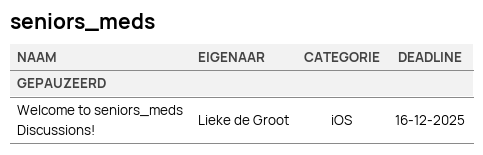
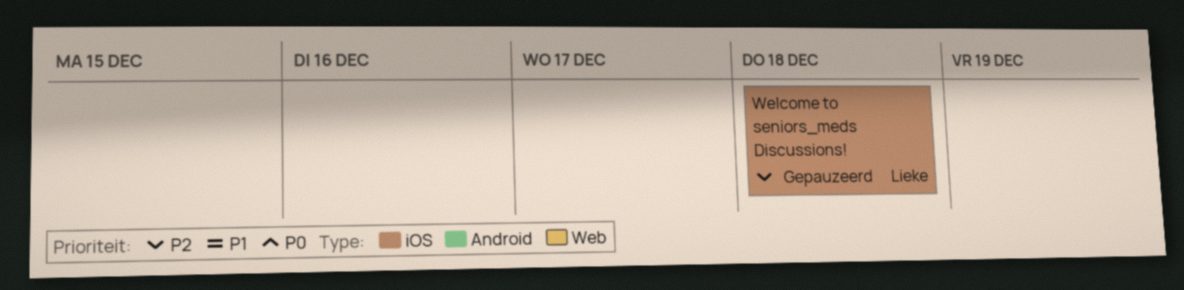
Welcome to seniors_meds Discussions!, due: Dec 16 -> Dec 18

